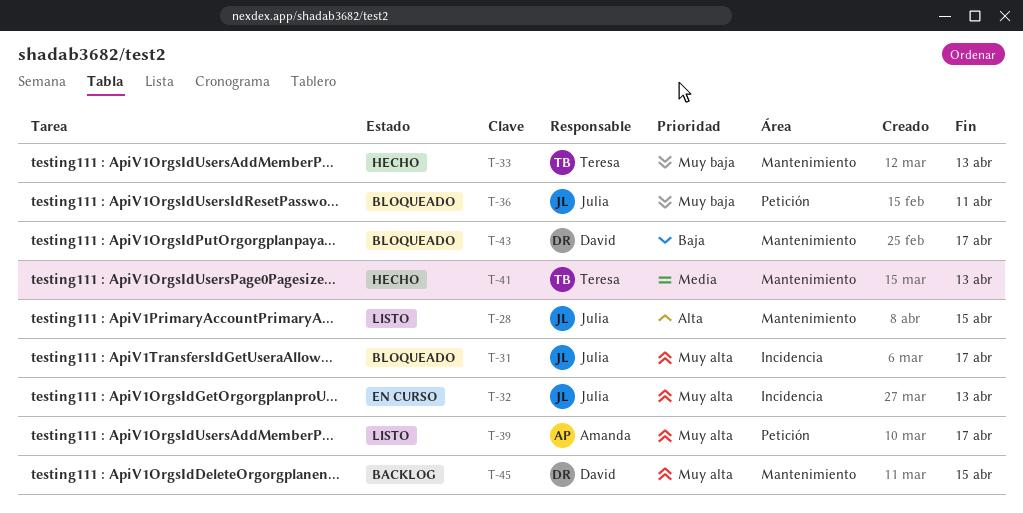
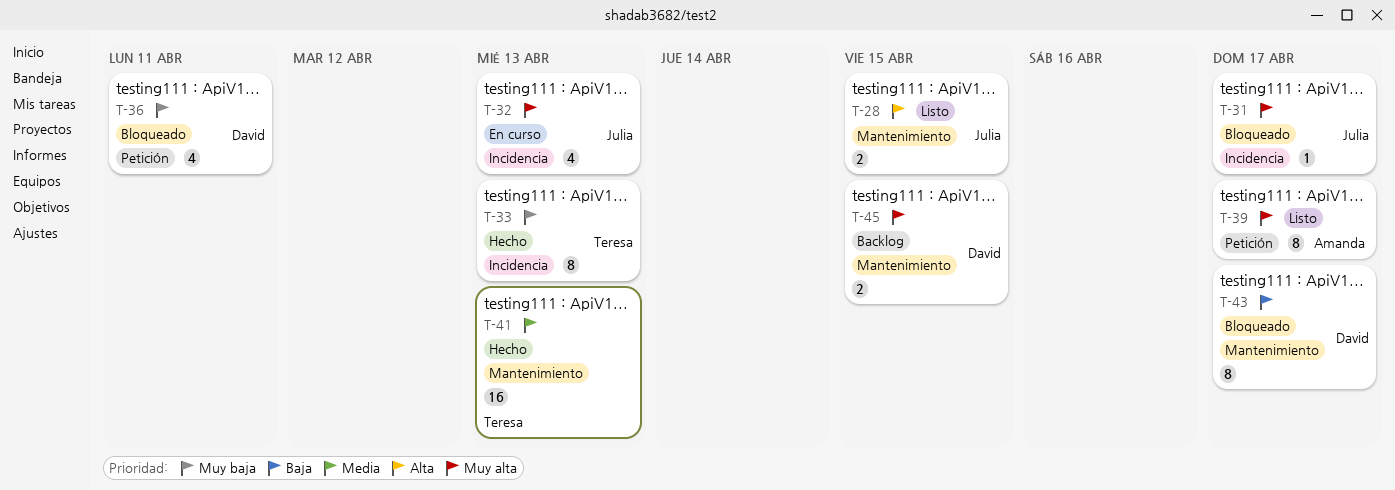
T-33, label: Mantenimiento -> Incidencia
T-36, owner: Julia -> David

